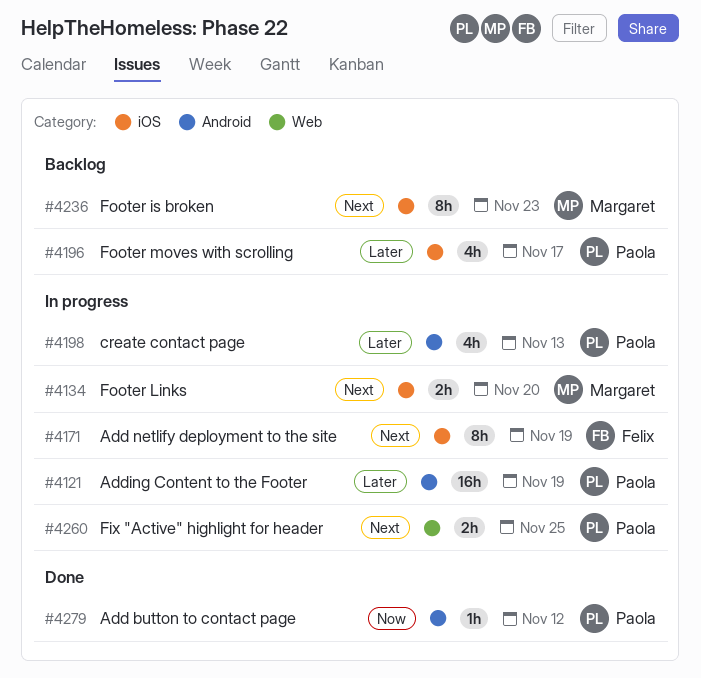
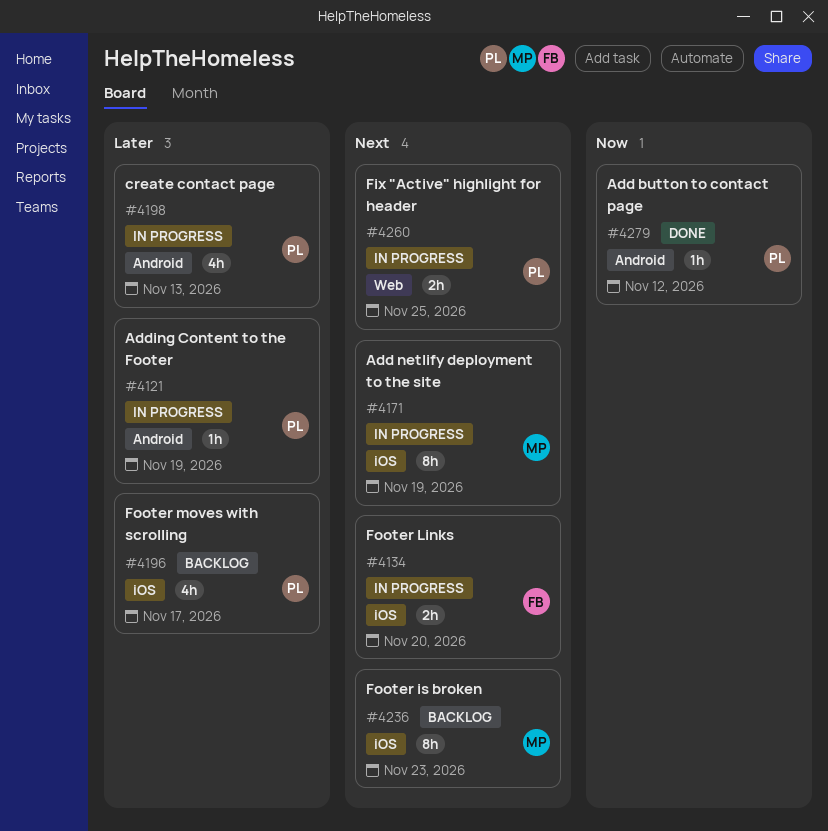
#4121, estimate: 16h -> 1h
#4134, owner: Margaret -> Felix
#4171, owner: Felix -> Margaret

